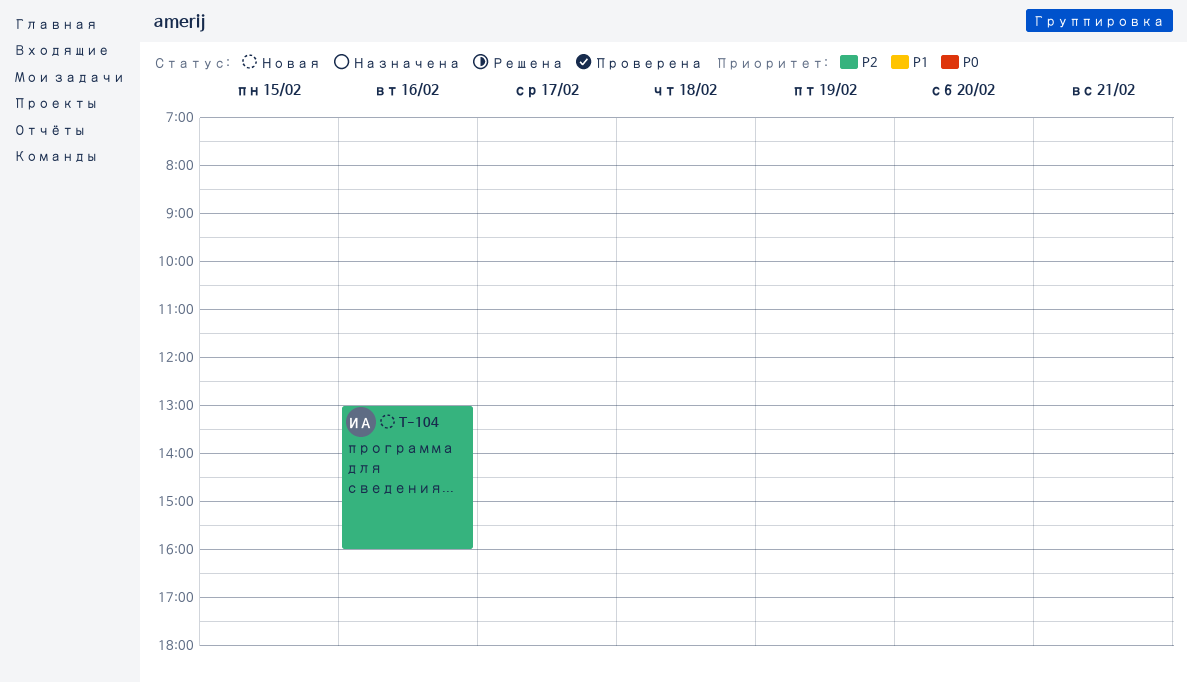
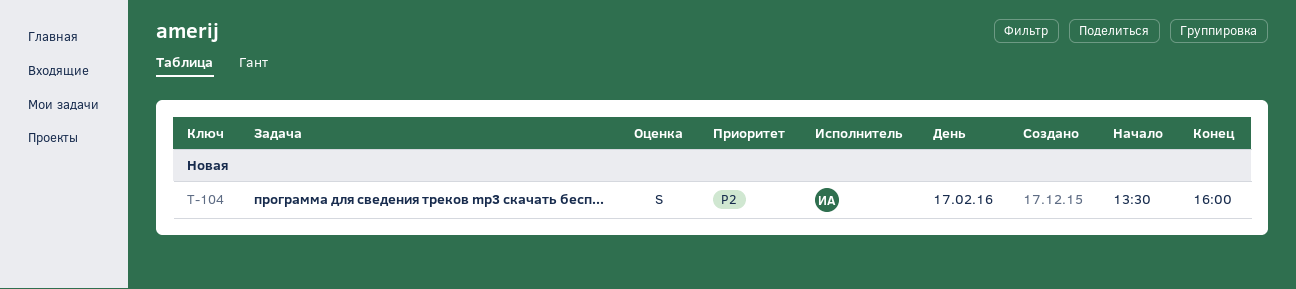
T-104, day: Feb 16 -> Feb 17
T-104, begins: 13:00 -> 13:30

